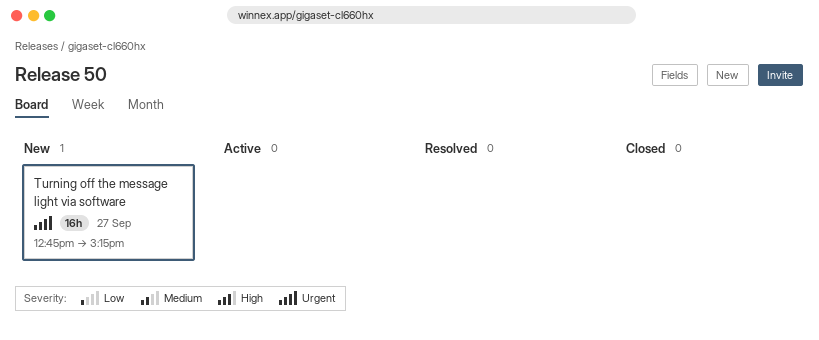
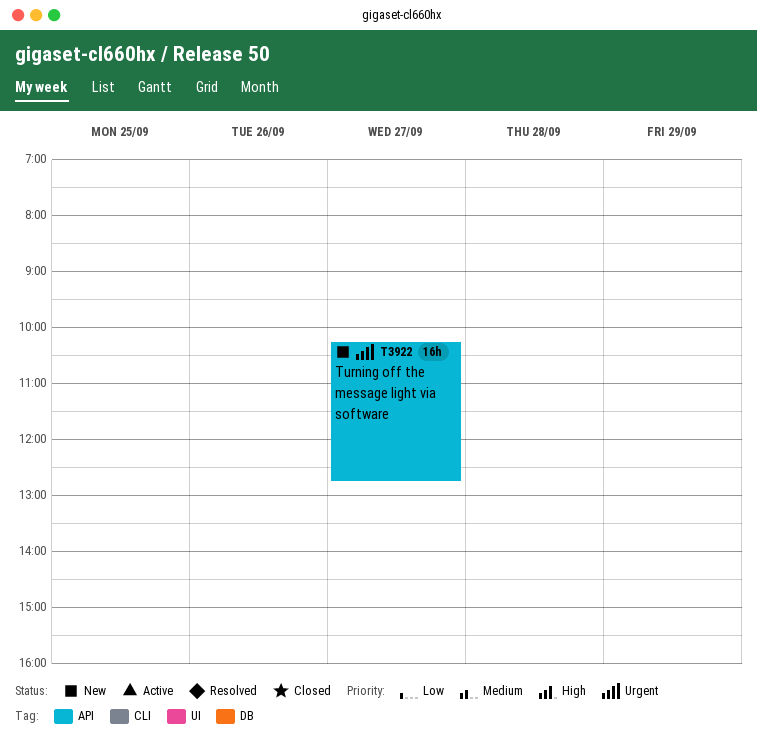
Turning off the message light via software, begins: 12:45 -> 10:15
Turning off the message light via software, ends: 15:15 -> 12:45

